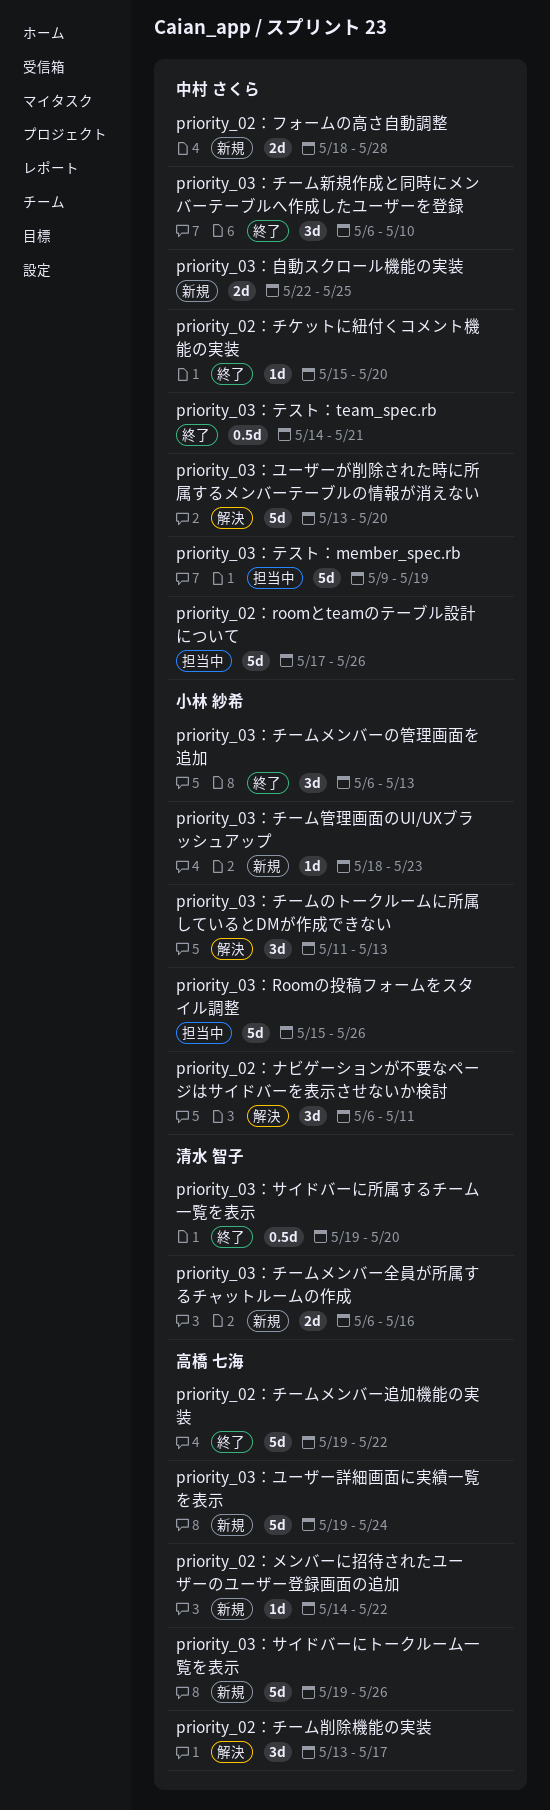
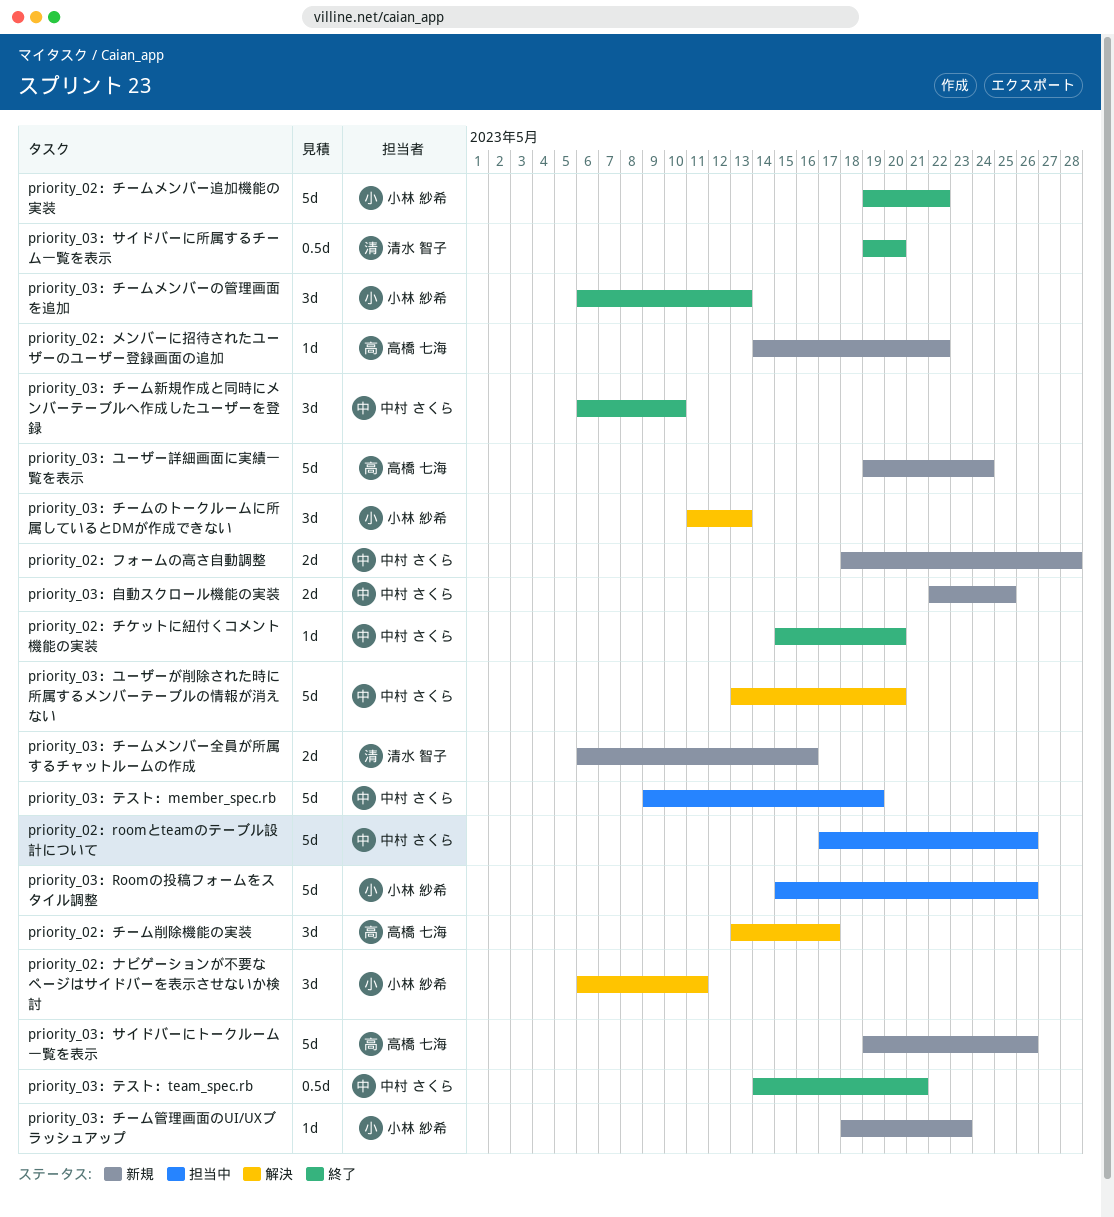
priority_02：チームメンバー追加機能の実装, owner: 高橋 七海 -> 小林 紗希

